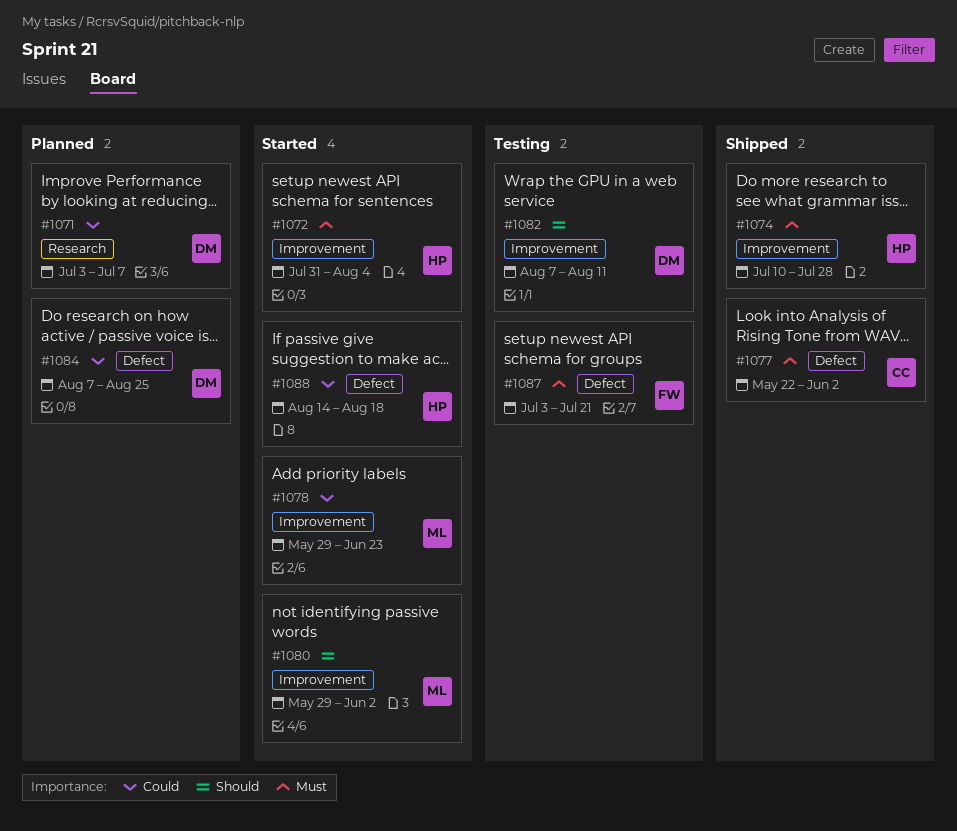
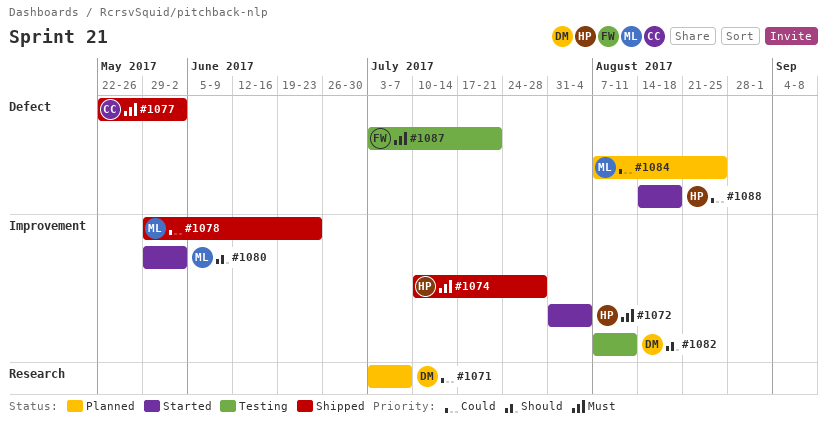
#1078, status: Started -> Shipped
#1084, owner: DM -> ML

